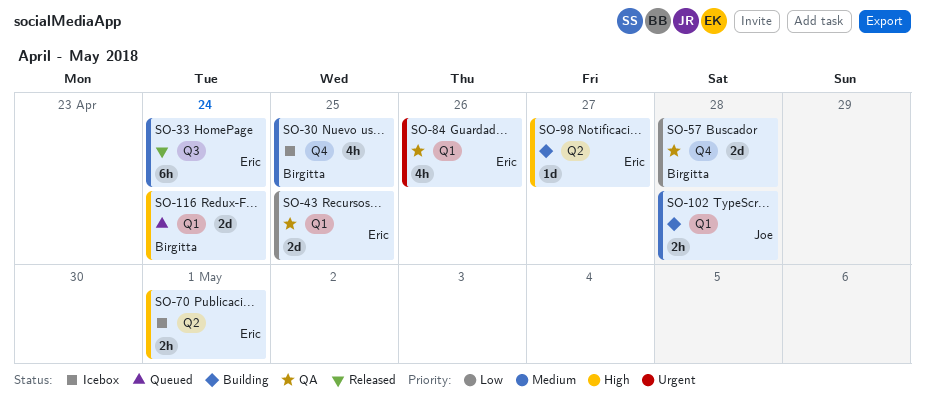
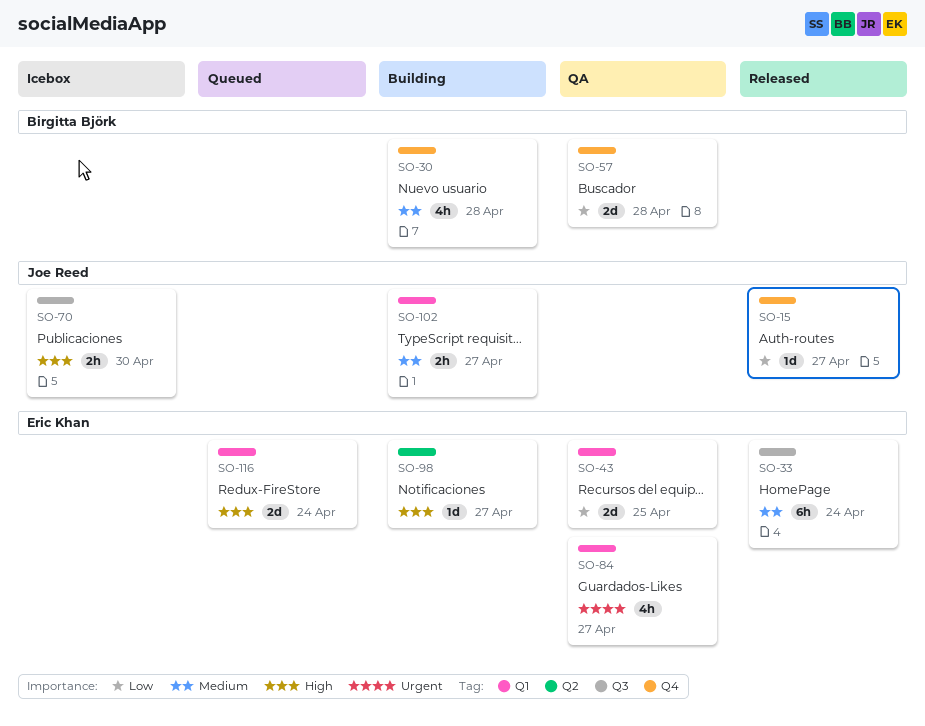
SO-15: none -> present
SO-30, status: Icebox -> Building
SO-30, due: Apr 25 -> Apr 28
SO-70, owner: Eric Khan -> Joe Reed
SO-70, label: Q2 -> Q3
SO-70, due: May 1 -> Apr 30
SO-84, due: Apr 26 -> Apr 27
SO-102, due: Apr 28 -> Apr 27
SO-116, owner: Birgitta Björk -> Eric Khan

